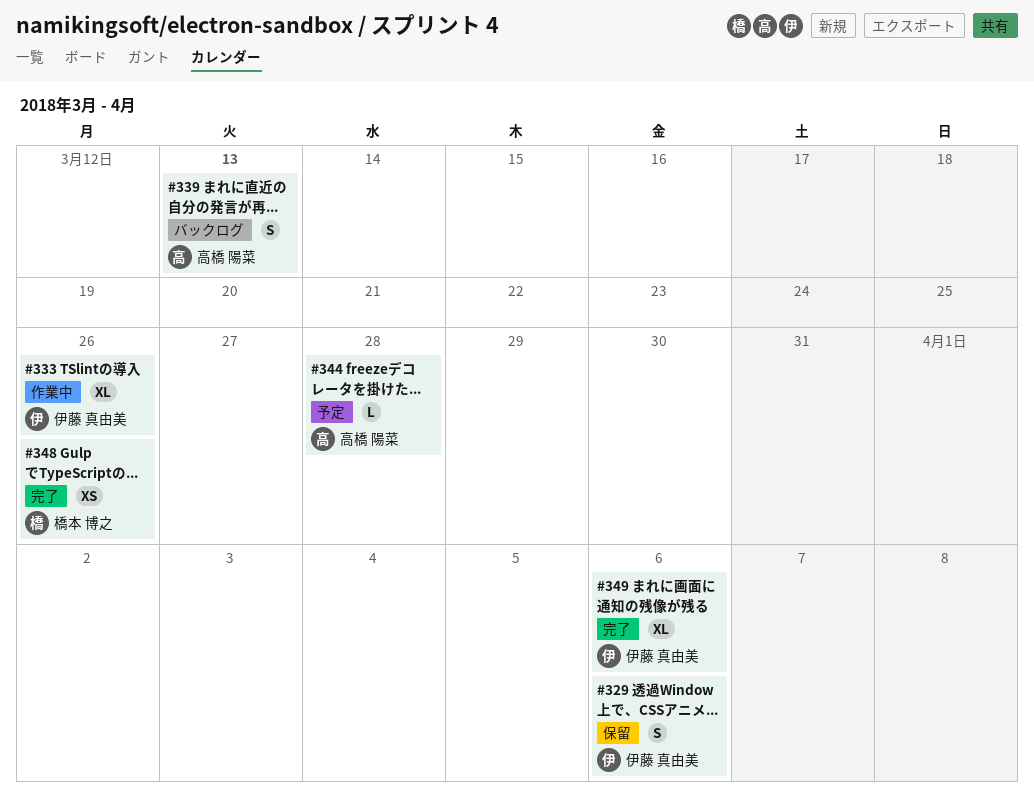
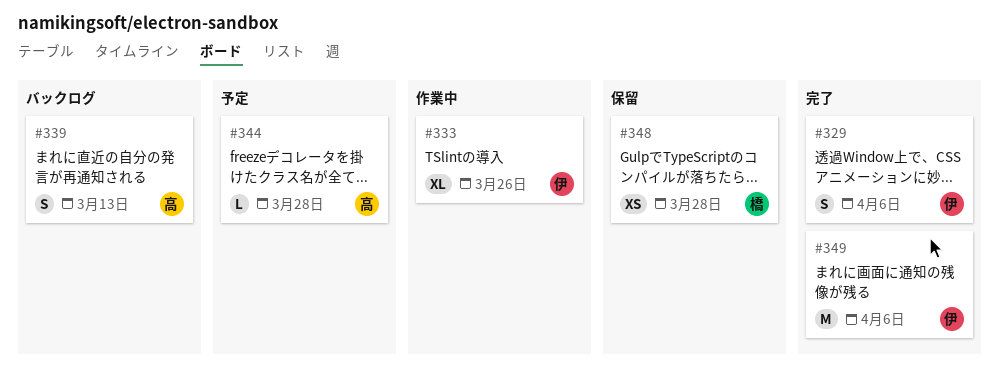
#329, status: 保留 -> 完了
#348, status: 完了 -> 保留
#348, due: Mar 26 -> Mar 28
#349, estimate: XL -> M

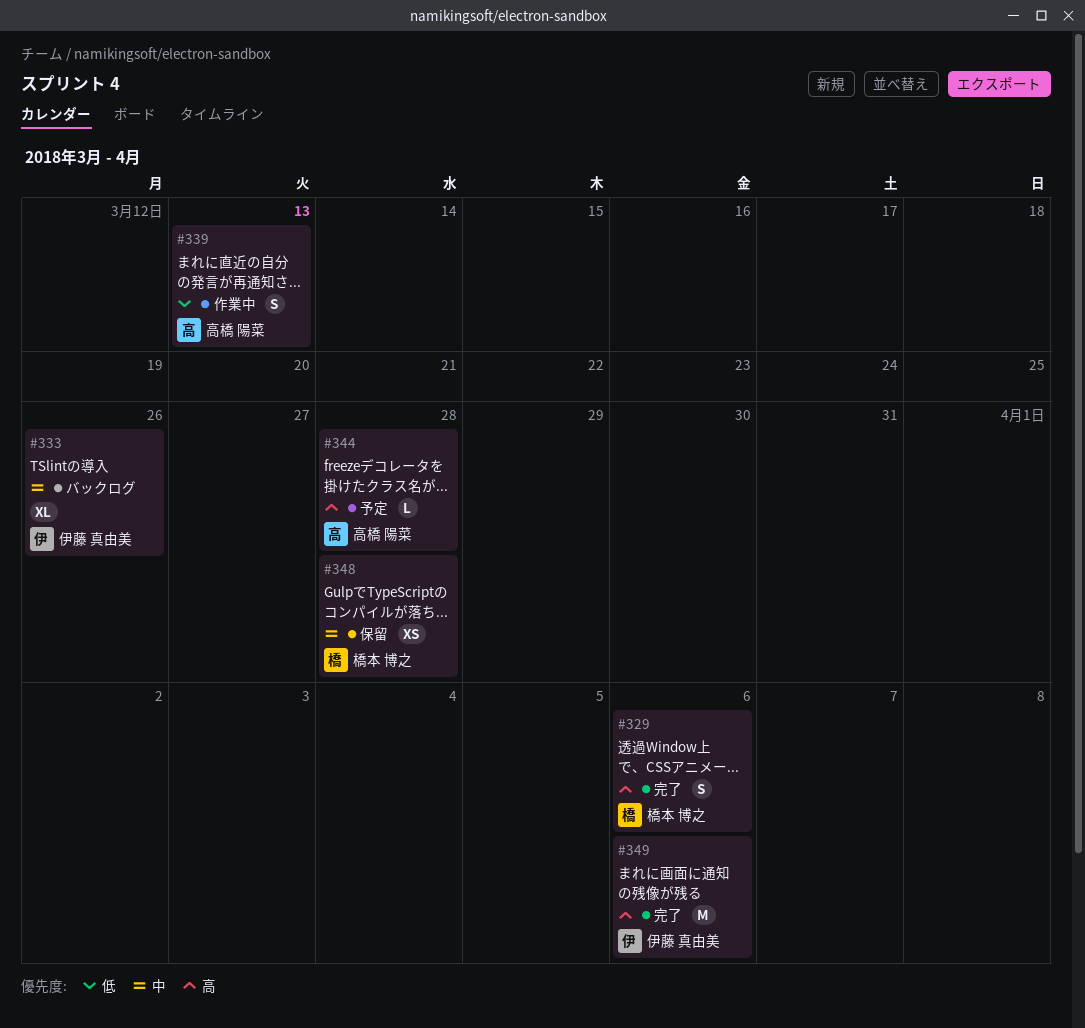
#329, owner: 伊藤 真由美 -> 橋本 博之
#333, status: 作業中 -> バックログ
#339, status: バックログ -> 作業中

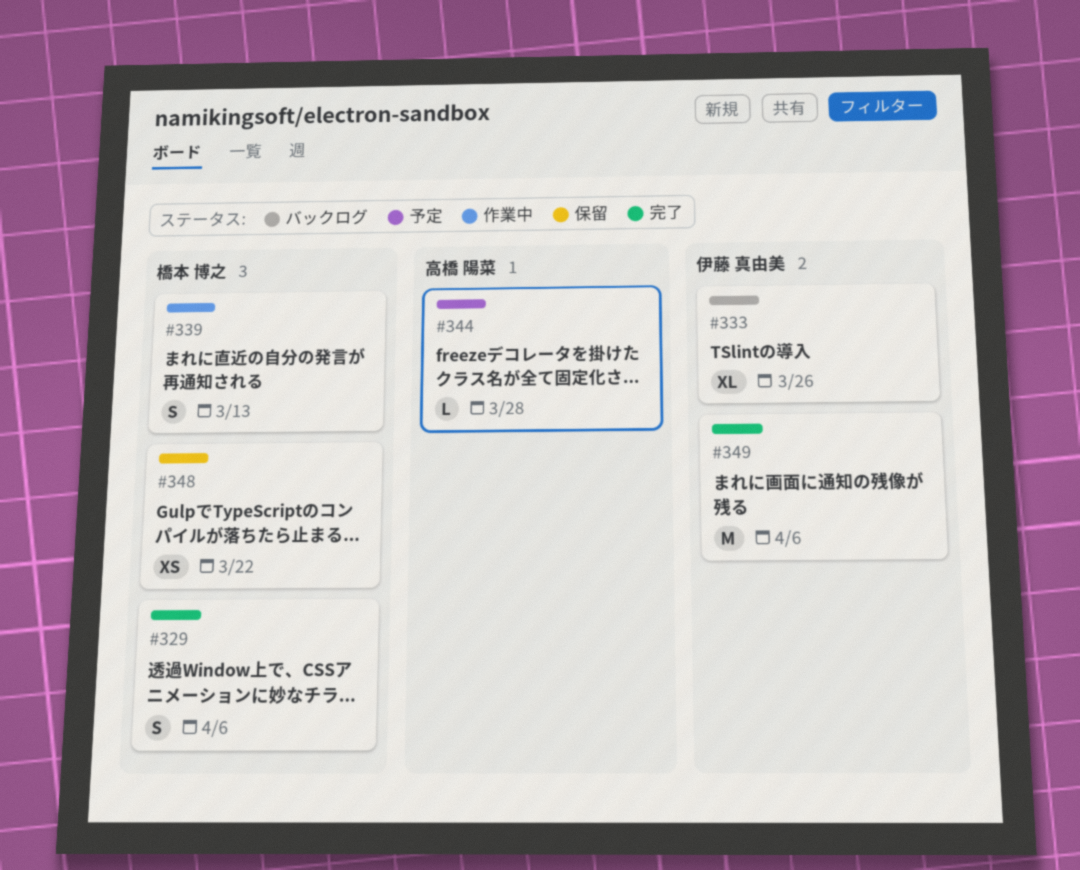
#339, owner: 高橋 陽菜 -> 橋本 博之
#348, due: Mar 28 -> Mar 22

